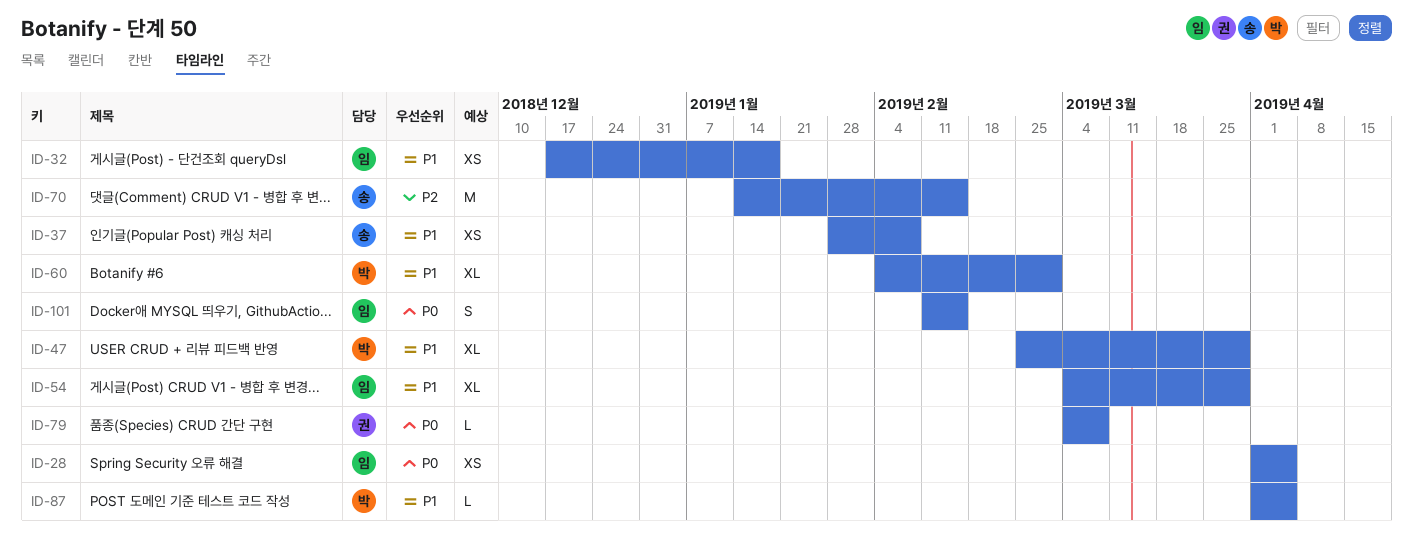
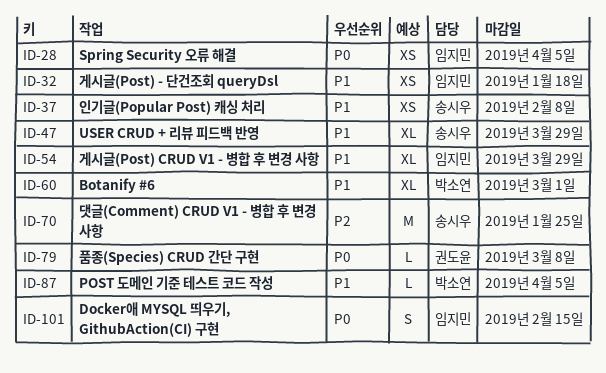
ID-47, owner: 박소연 -> 송시우
ID-70, due: Feb 15 -> Jan 25

